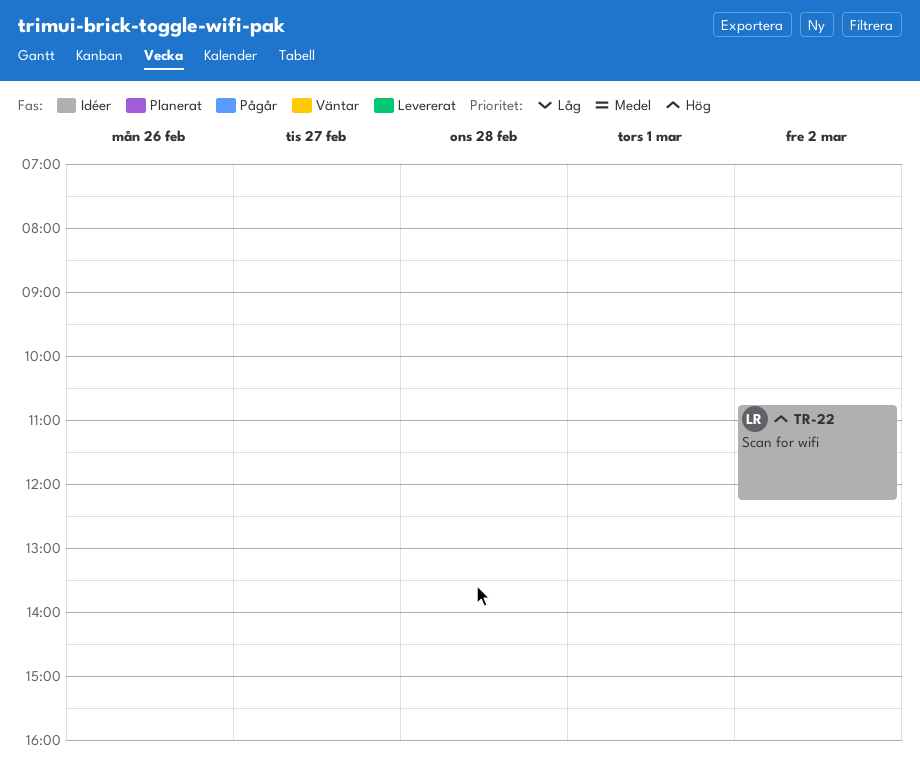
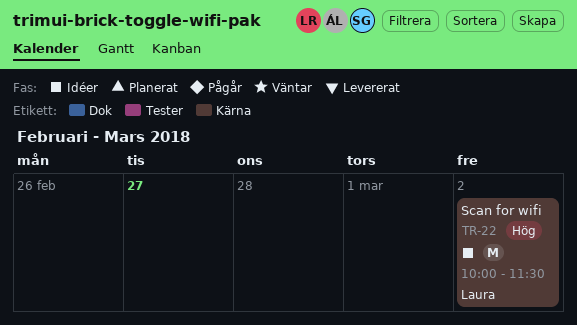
TR-22, begins: 10:45 -> 10:00
TR-22, ends: 12:15 -> 11:30

